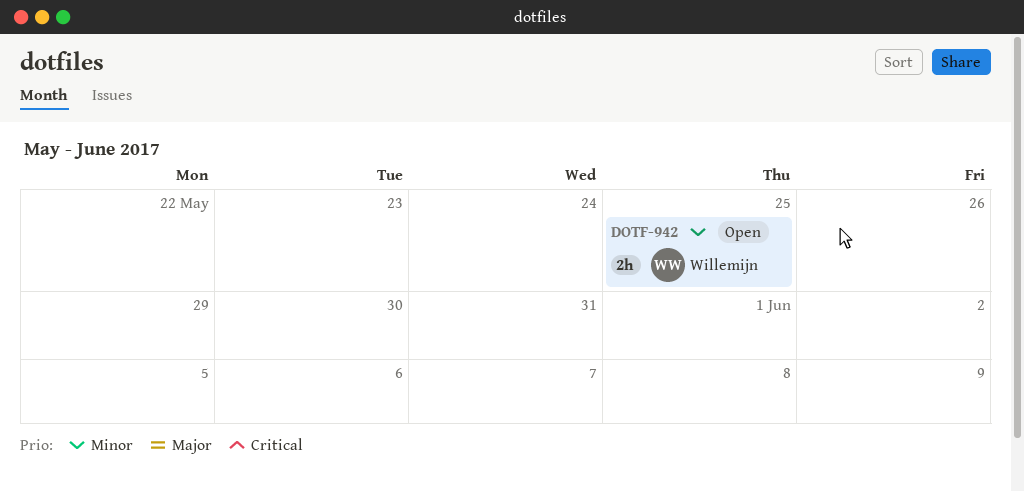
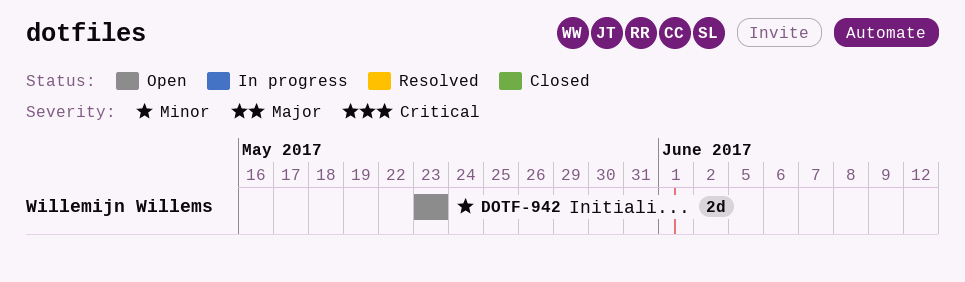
DOTF-942, estimate: 2h -> 2d
DOTF-942, due: May 25 -> May 23

